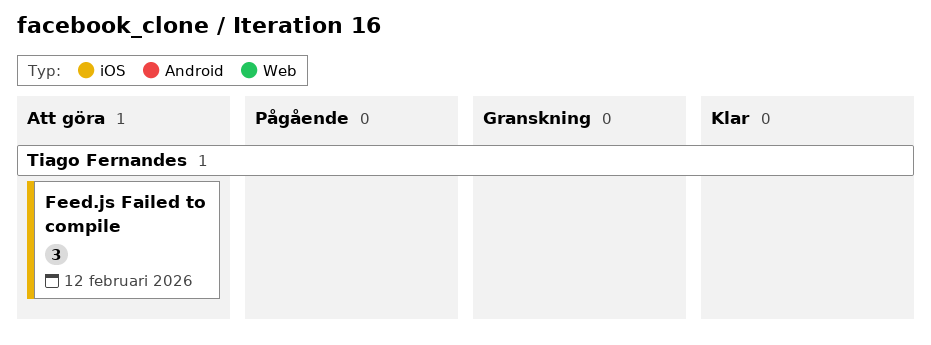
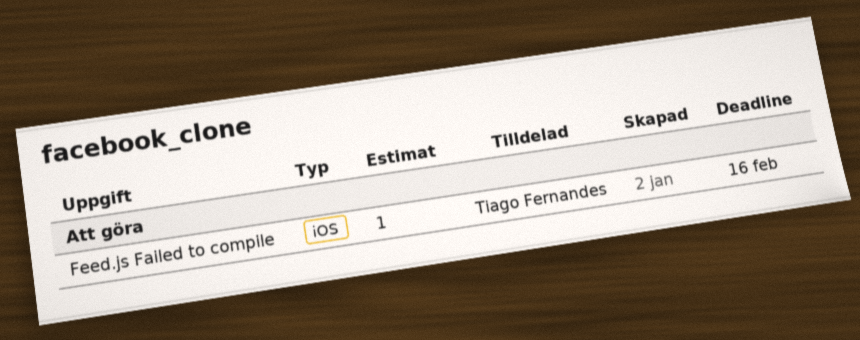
Feed.js Failed to compile, estimate: 3 -> 1
Feed.js Failed to compile, due: Feb 12 -> Feb 16

